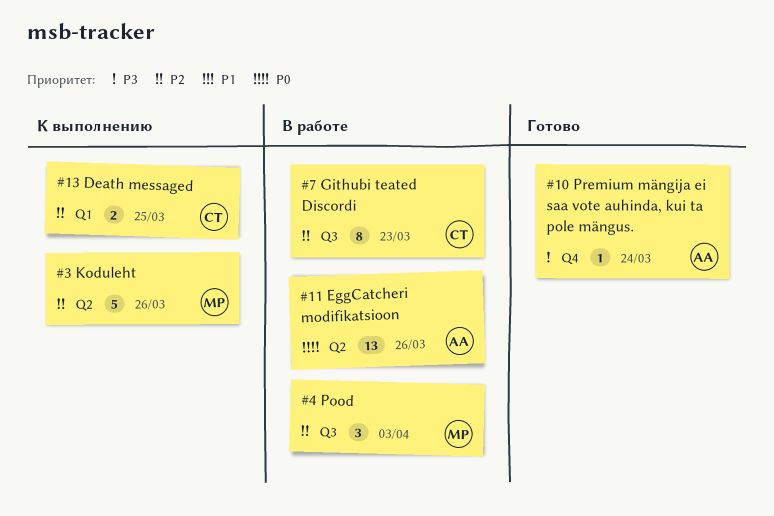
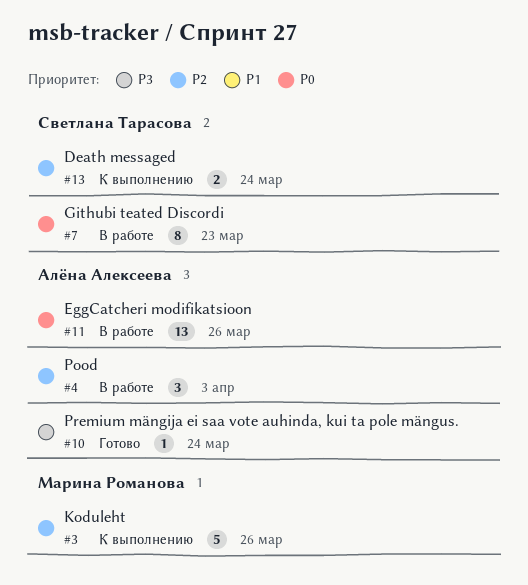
#4, owner: Марина Романова -> Алёна Алексеева
#7, priority: P2 -> P0
#13, due: Mar 25 -> Mar 24

